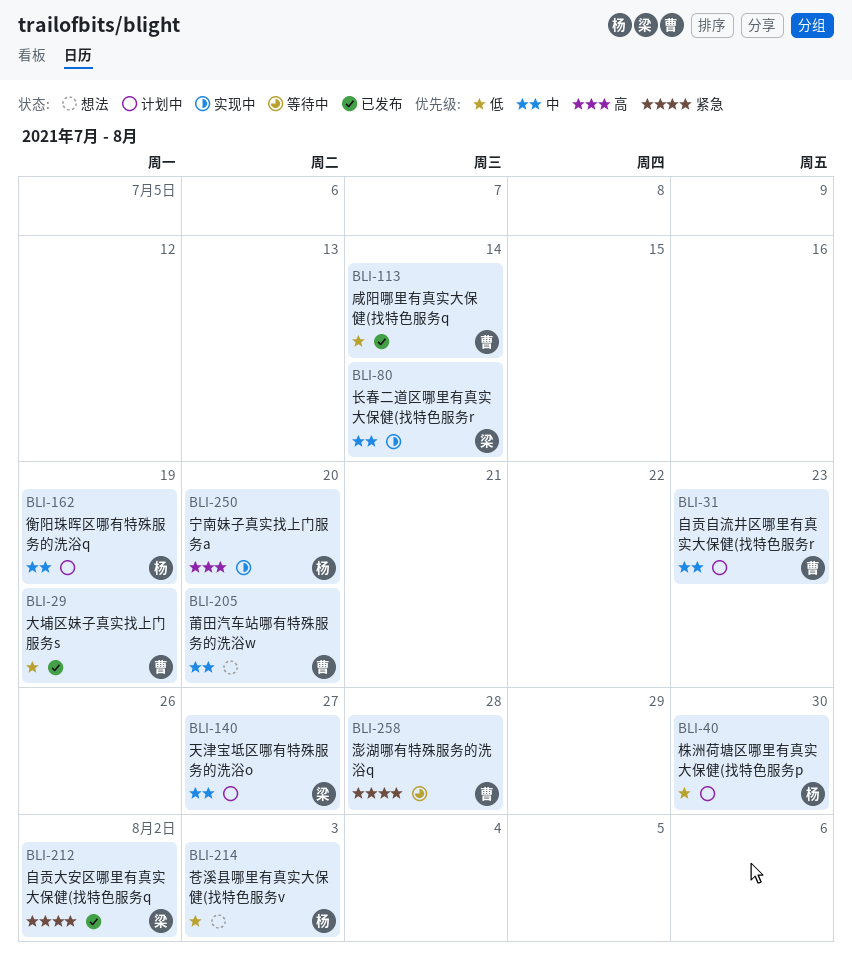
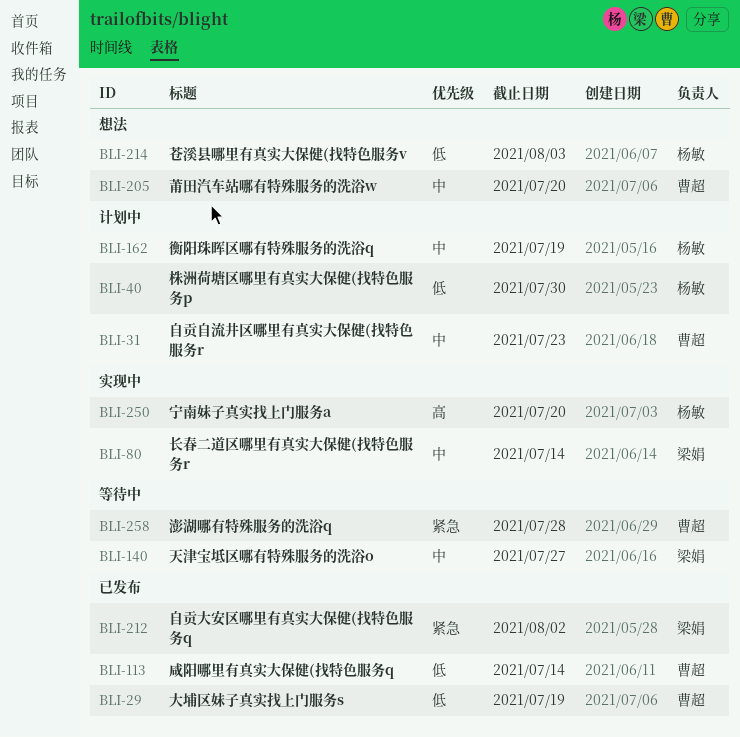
BLI-140, status: 计划中 -> 等待中

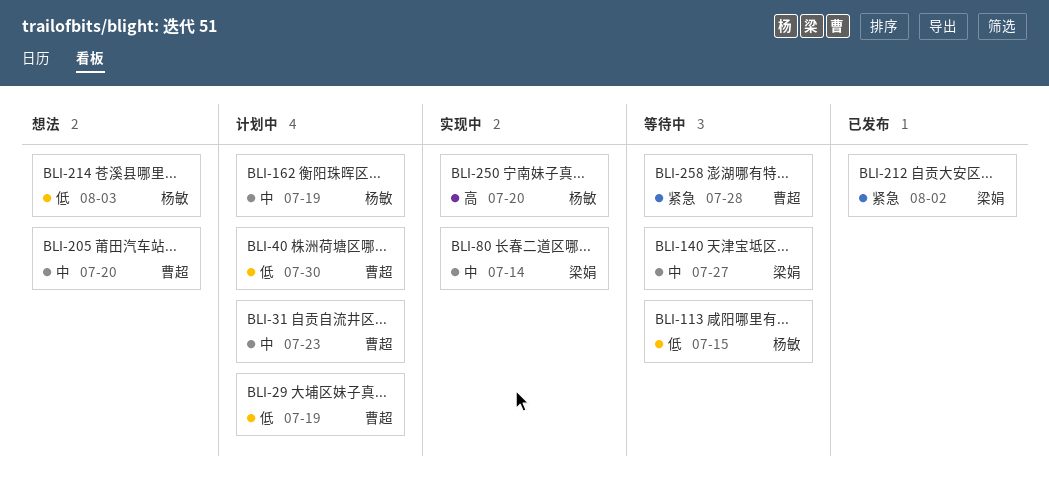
BLI-29, status: 已发布 -> 计划中
BLI-40, owner: 杨敏 -> 曹超
BLI-113, status: 已发布 -> 等待中
BLI-113, owner: 曹超 -> 杨敏
BLI-113, due: Jul 14 -> Jul 15

